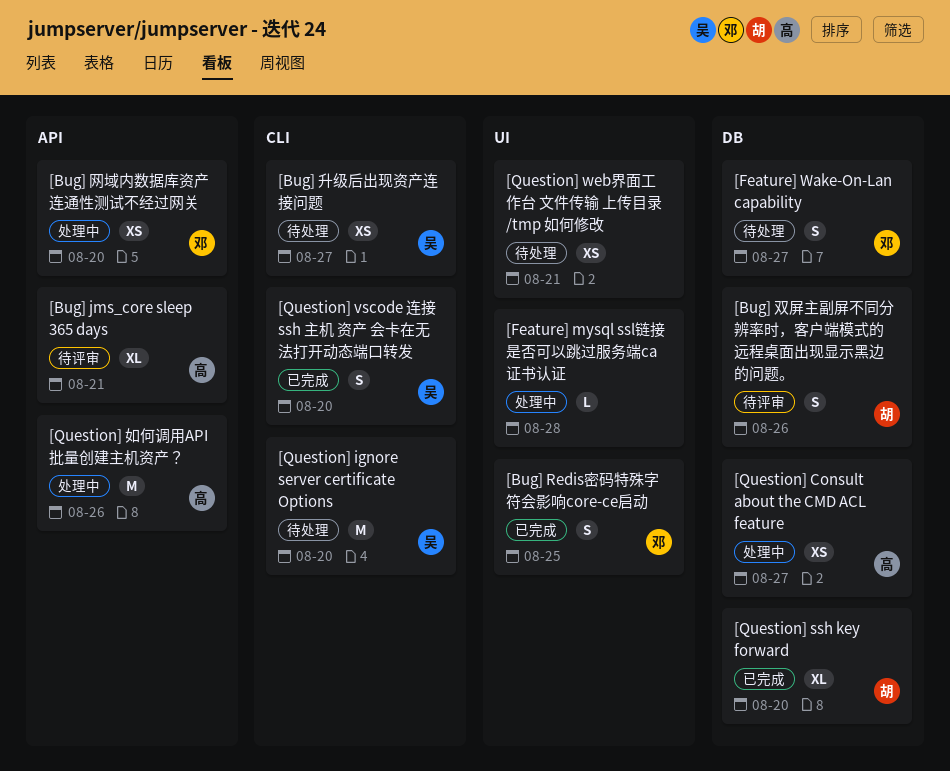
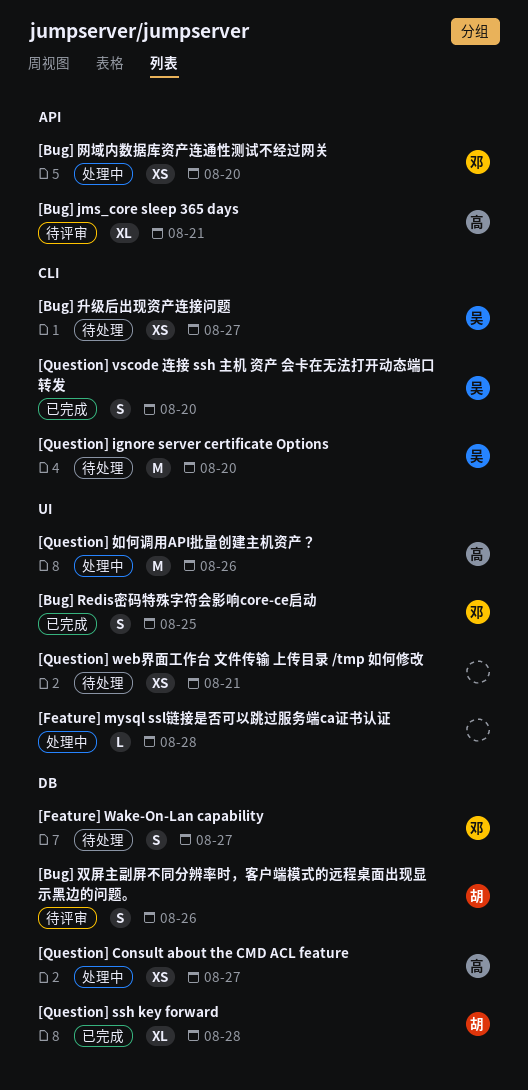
[Question] ssh key forward, due: Aug 20 -> Aug 28
[Question] 如何调用API批量创建主机资产？, label: API -> UI

